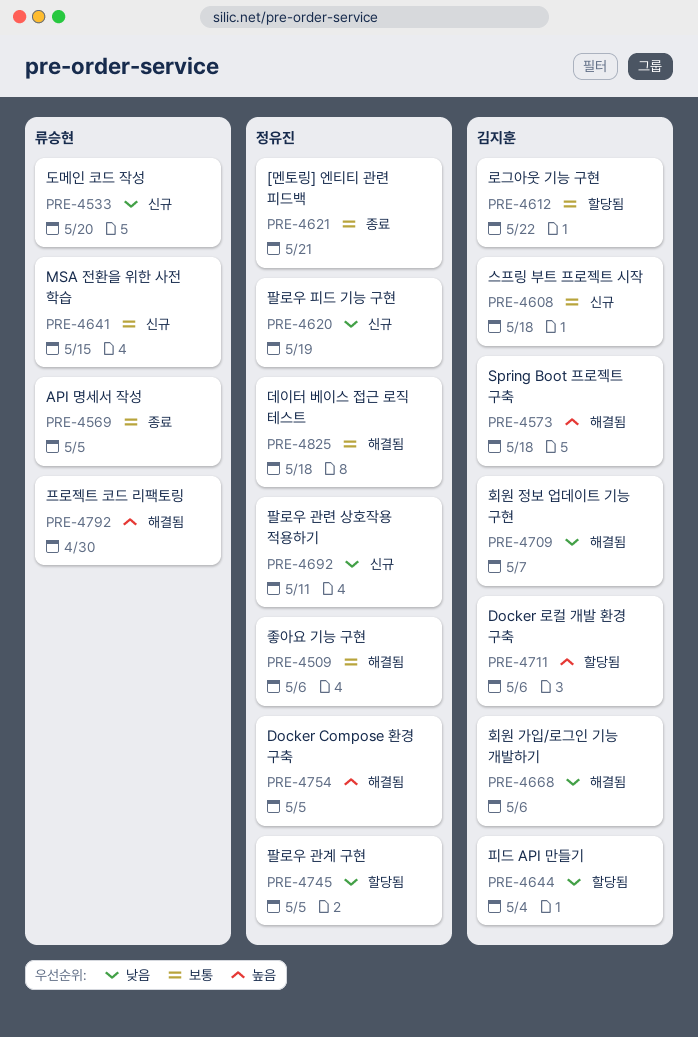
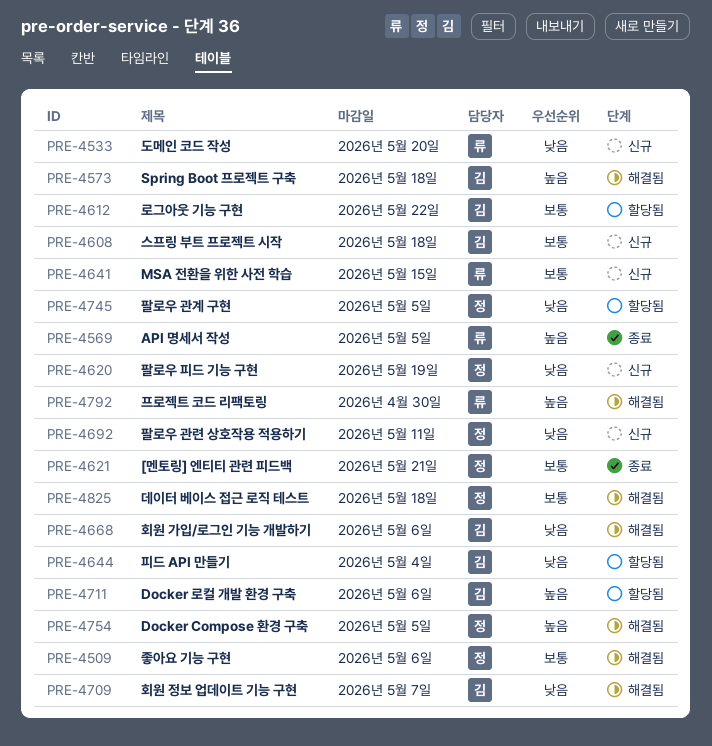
PRE-4569, priority: 보통 -> 높음

